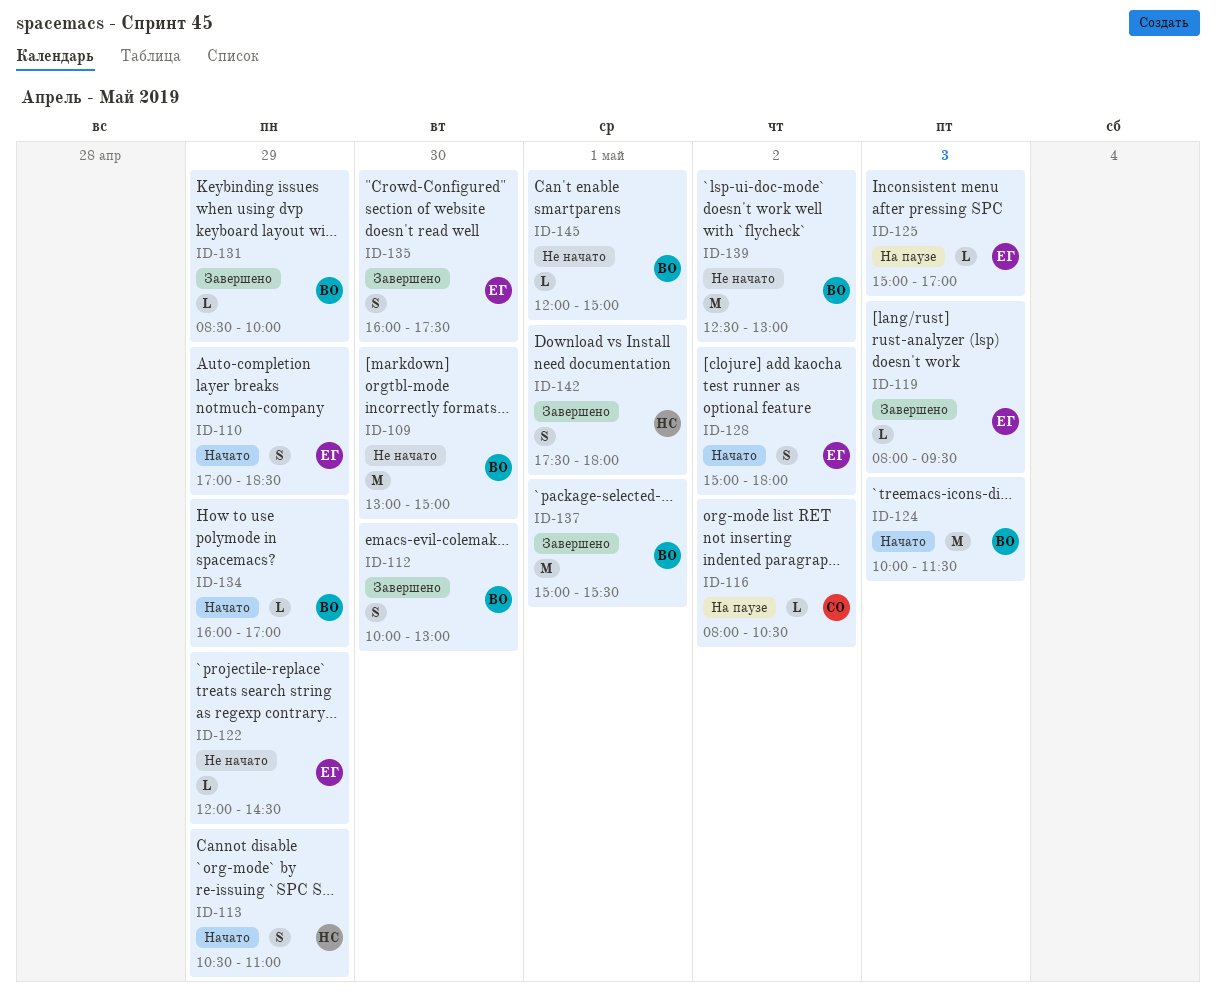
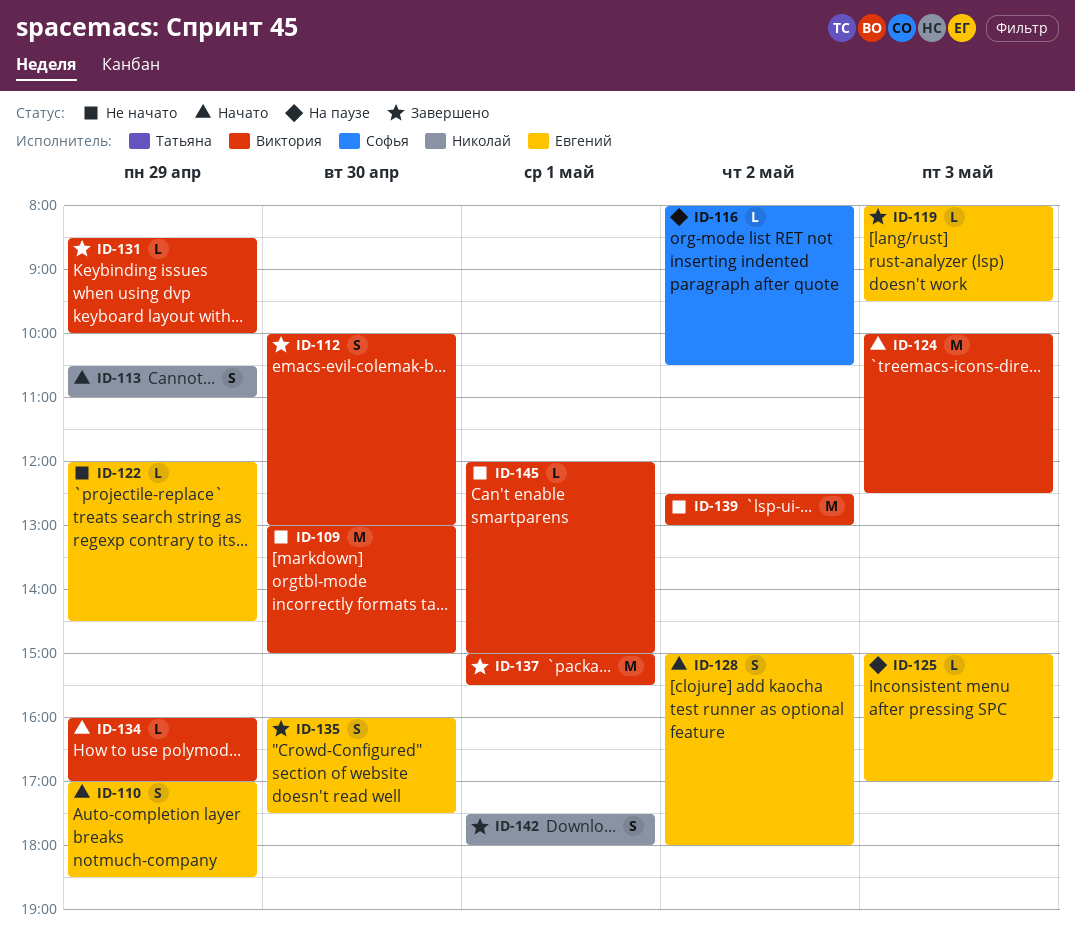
ID-124, ends: 11:30 -> 12:30

